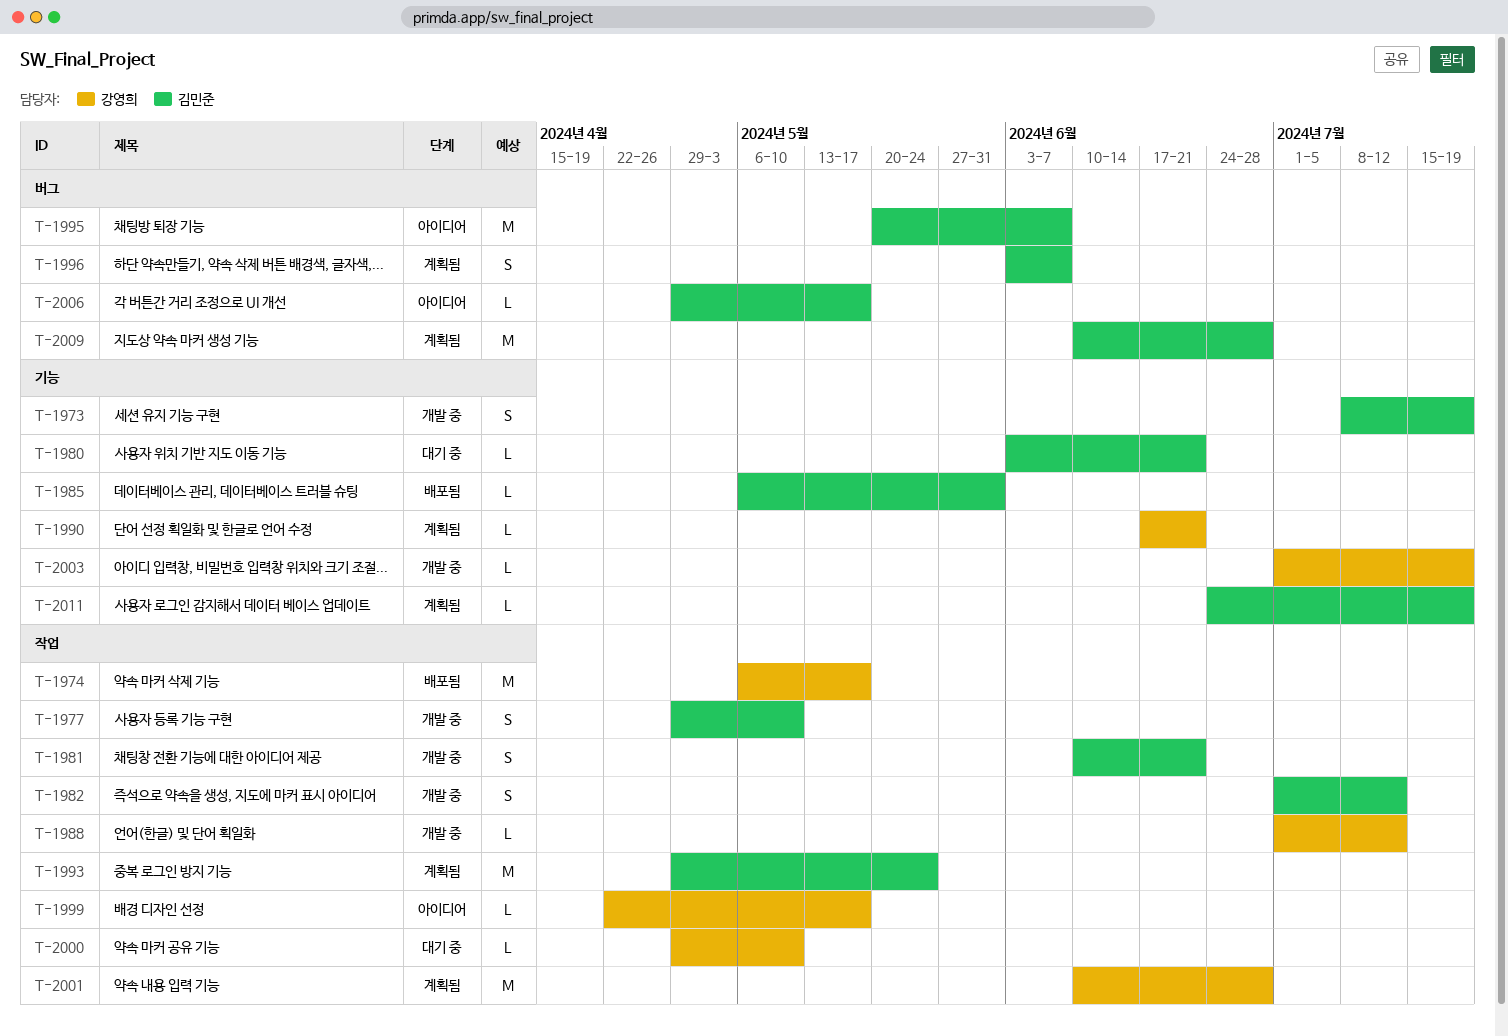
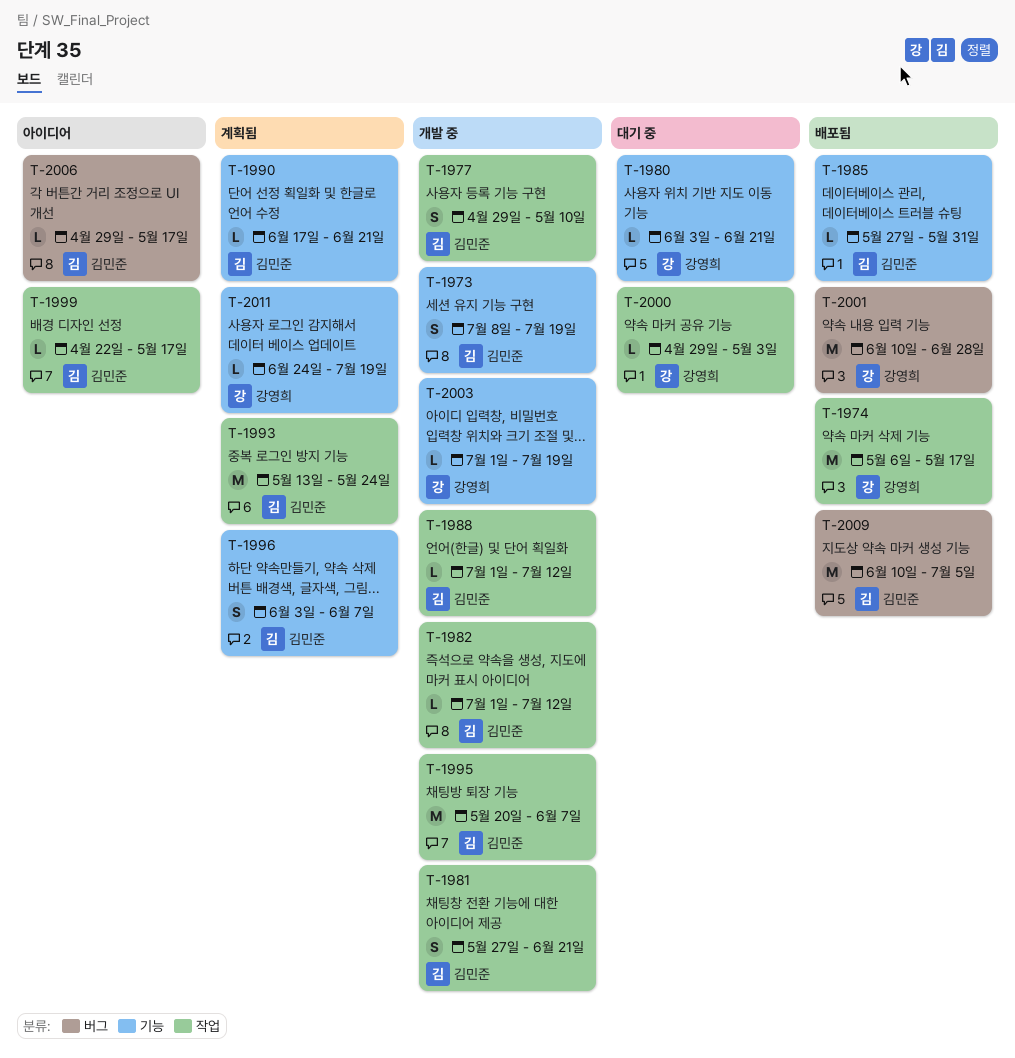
T-1980, owner: 김민준 -> 강영희
T-1981, start: Jun 10 -> May 27
T-1982, estimate: S -> L
T-1985, start: May 6 -> May 27
T-1988, owner: 강영희 -> 김민준
T-1990, owner: 강영희 -> 김민준
T-1993, start: Apr 29 -> May 13
T-1995, status: 아이디어 -> 개발 중
T-1995, label: 버그 -> 작업
T-1996, label: 버그 -> 기능
T-1999, owner: 강영희 -> 김민준
T-2000, due: May 10 -> May 3
T-2001, status: 계획됨 -> 배포됨
T-2001, label: 작업 -> 버그
T-2009, status: 계획됨 -> 배포됨
T-2009, due: Jun 28 -> Jul 5
T-2011, owner: 김민준 -> 강영희

